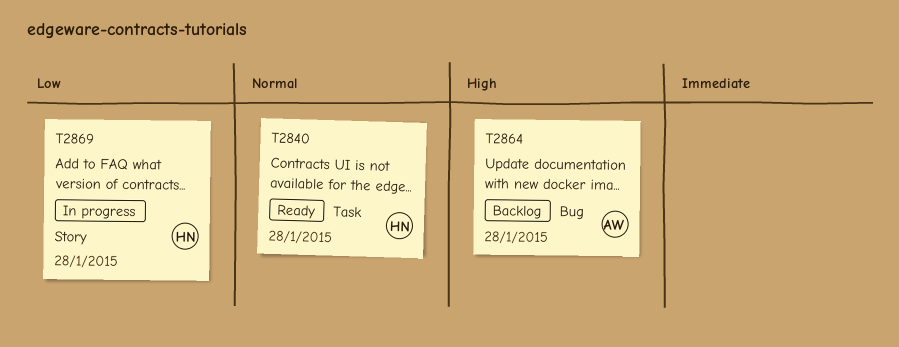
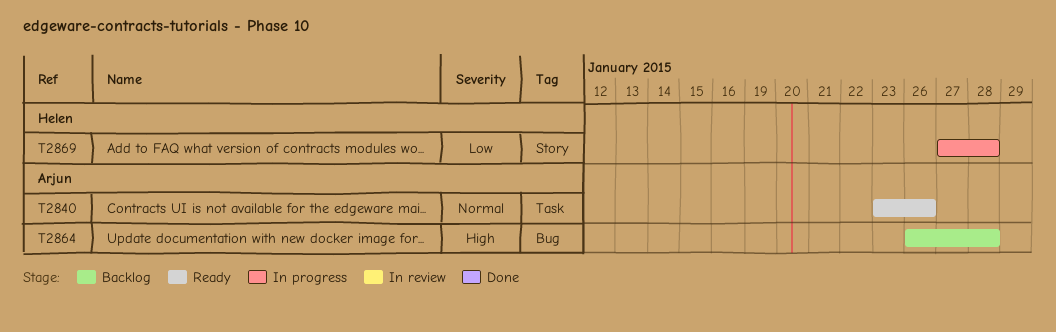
T2840, owner: Helen -> Arjun
T2840, due: Jan 28 -> Jan 26

